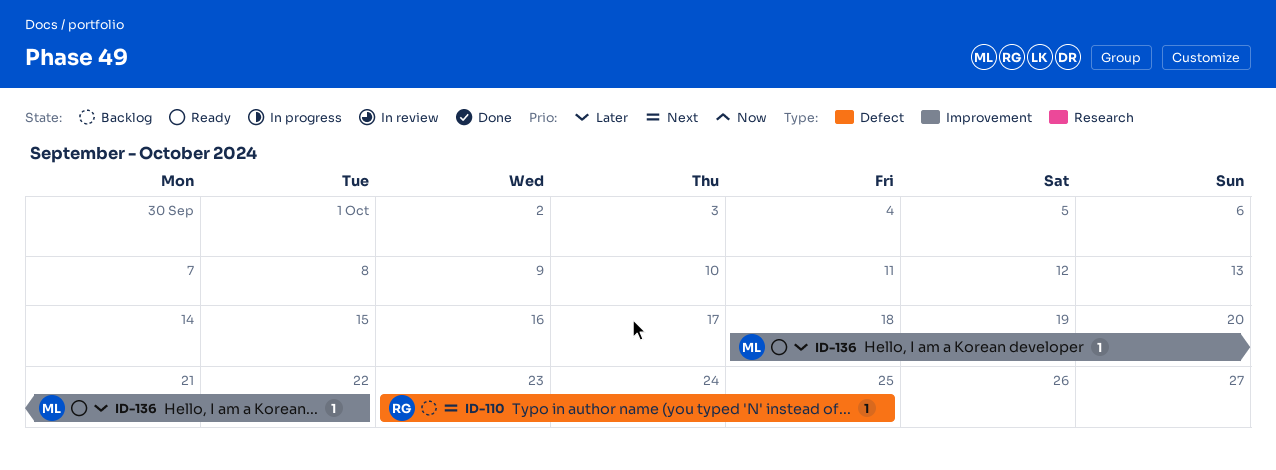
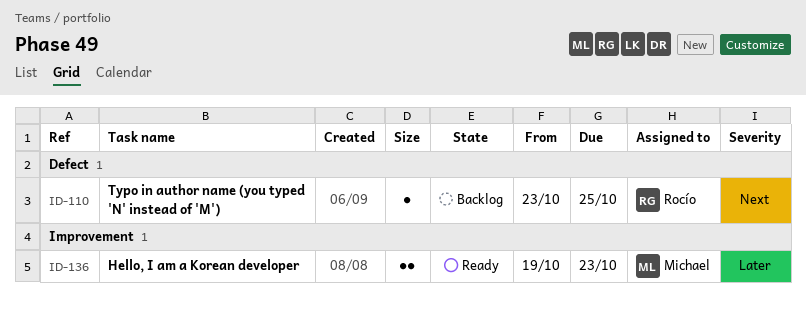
ID-136, estimate: 1 -> 2
ID-136, start: Oct 18 -> Oct 19
ID-136, due: Oct 22 -> Oct 23

